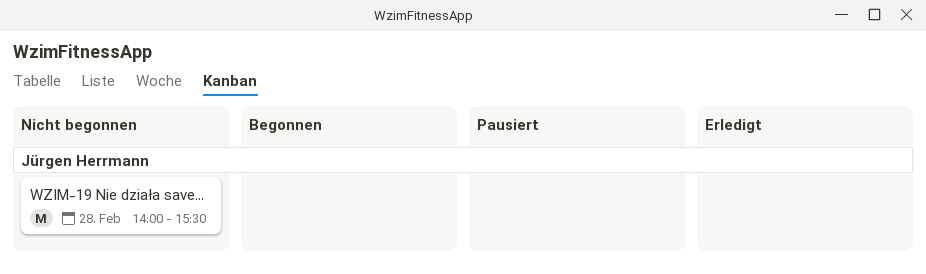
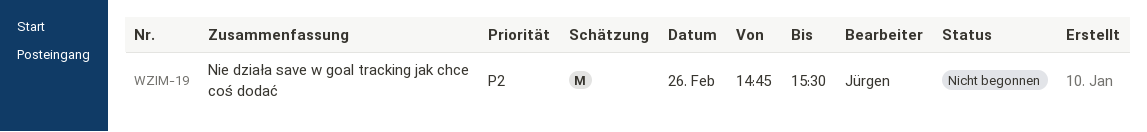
WZIM-19, day: Feb 28 -> Feb 26
WZIM-19, begins: 14:00 -> 14:45

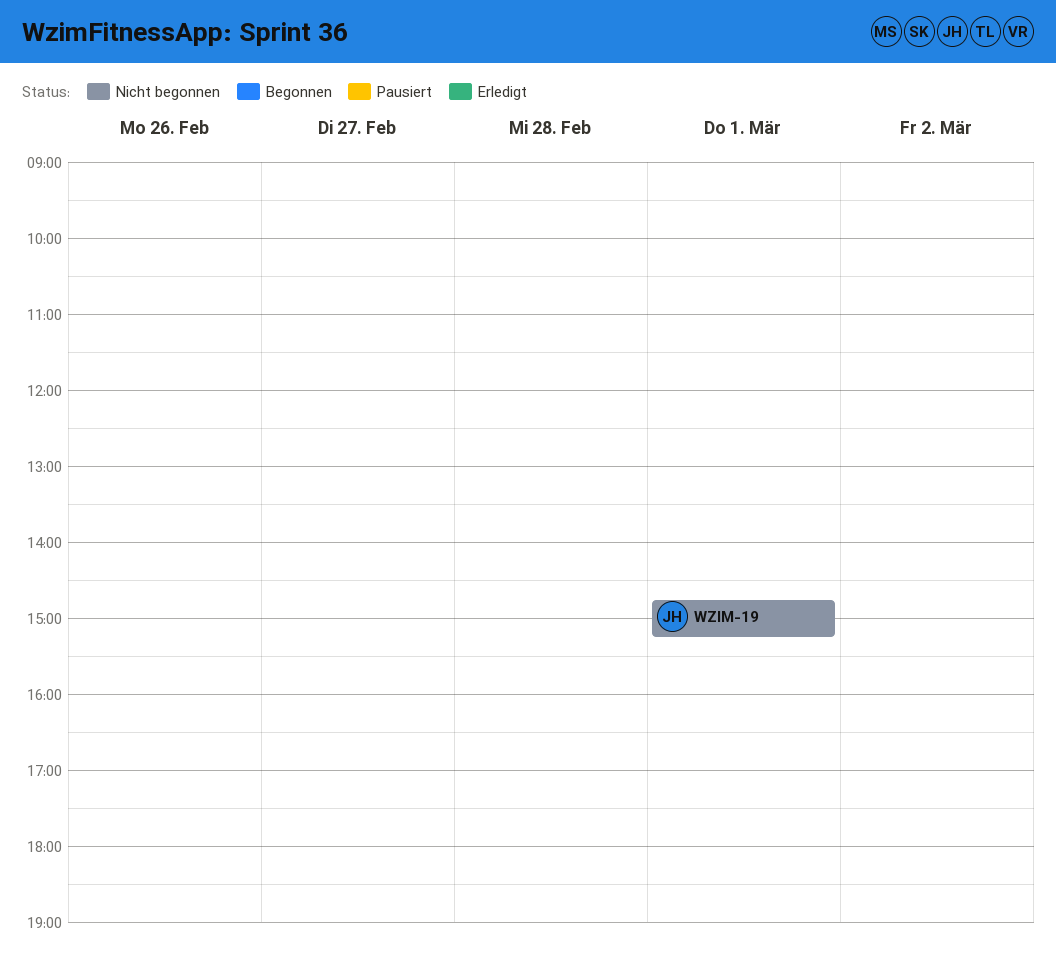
WZIM-19, day: Feb 26 -> Mar 1
WZIM-19, ends: 15:30 -> 15:15

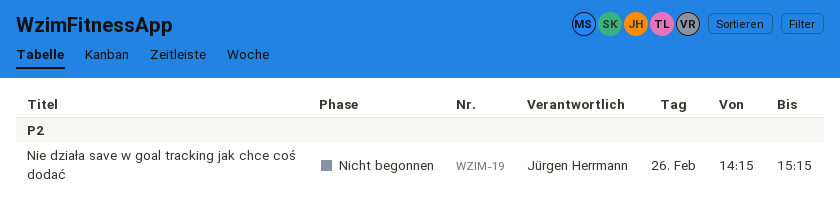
WZIM-19, day: Mar 1 -> Feb 26
WZIM-19, begins: 14:45 -> 14:15

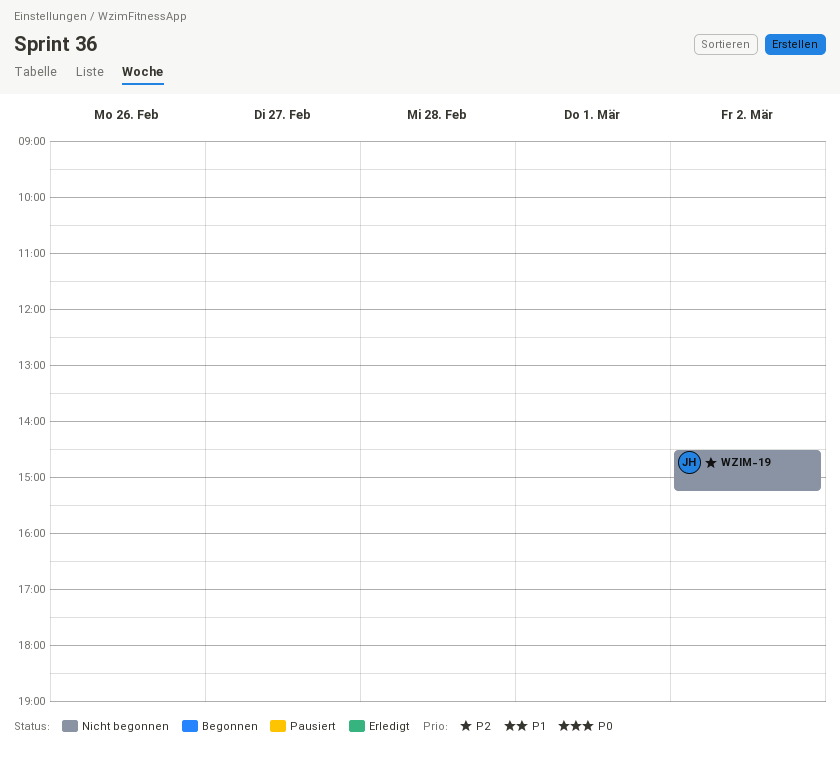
WZIM-19, day: Feb 26 -> Mar 2
WZIM-19, begins: 14:15 -> 14:30

